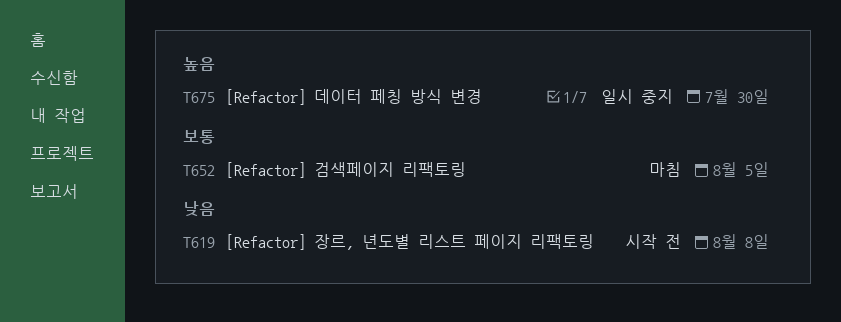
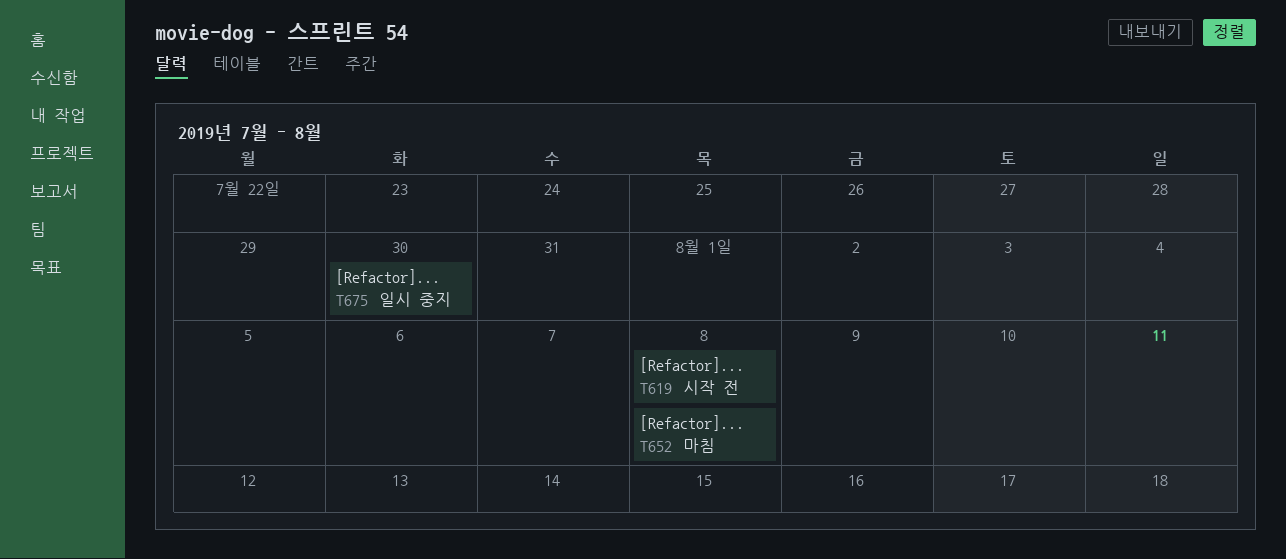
T652, due: Aug 5 -> Aug 8

